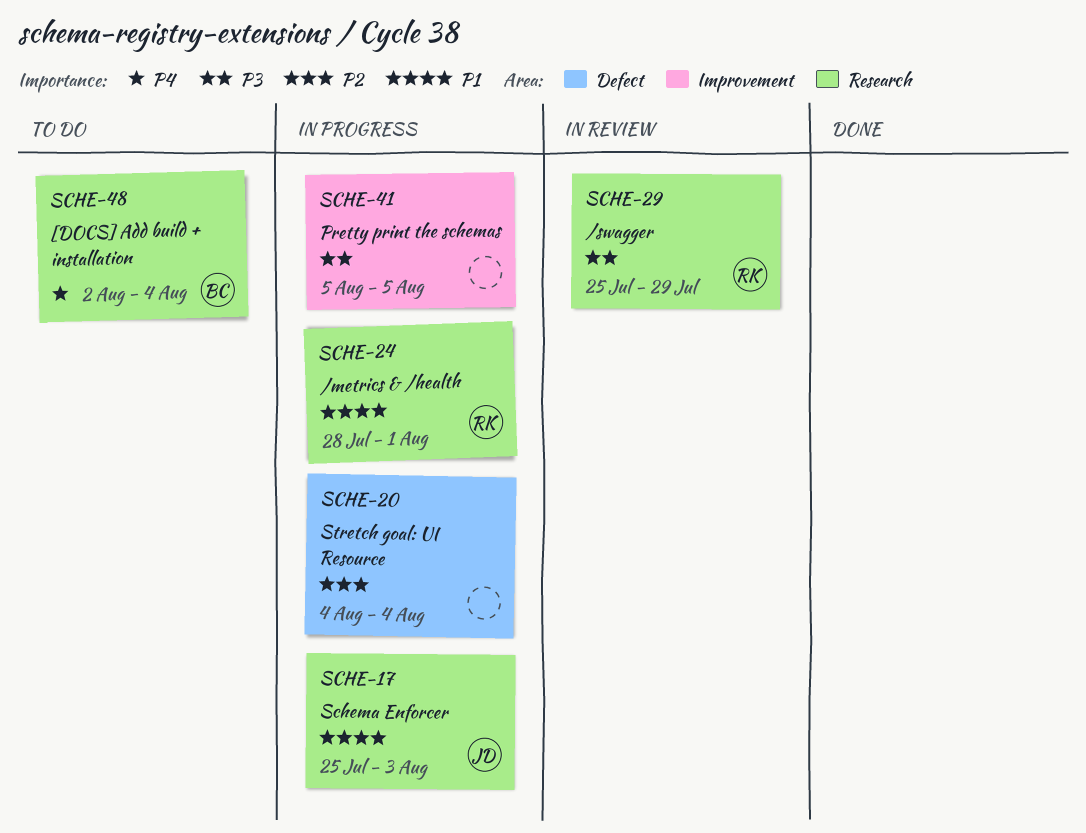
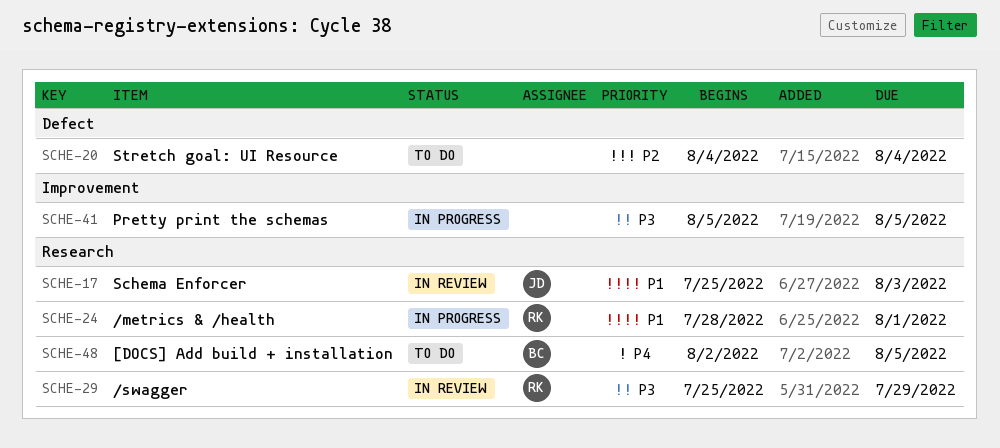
SCHE-17, status: In progress -> In review
SCHE-20, status: In progress -> To do
SCHE-48, due: Aug 4 -> Aug 5

